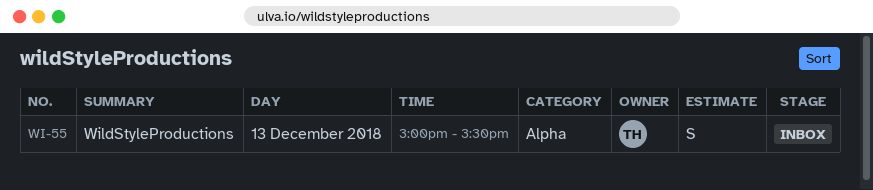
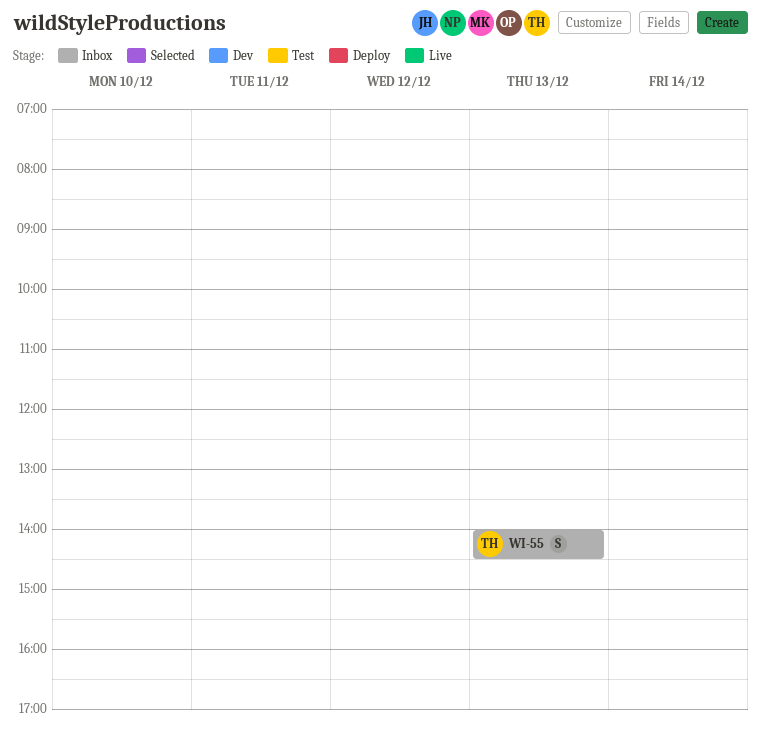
WI-55, begins: 15:00 -> 14:00
WI-55, ends: 15:30 -> 14:30

